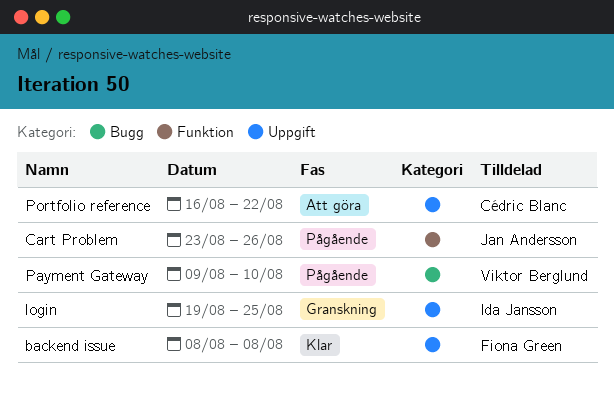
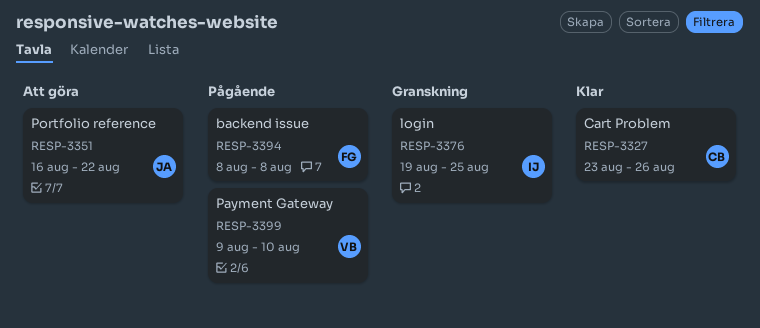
backend issue, status: Klar -> Pågående
Cart Problem, status: Pågående -> Klar
Cart Problem, owner: Jan Andersson -> Cédric Blanc
Portfolio reference, owner: Cédric Blanc -> Jan Andersson

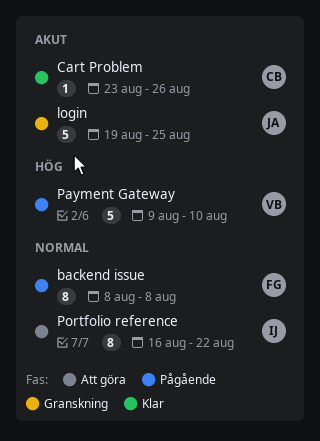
login, owner: IJ -> JA
Portfolio reference, owner: JA -> IJ

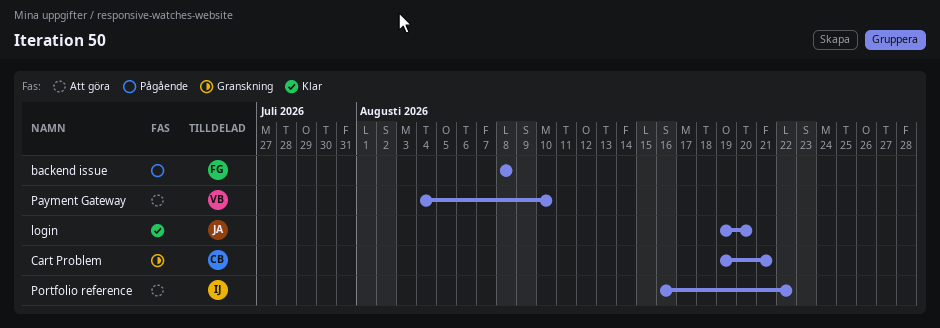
Cart Problem, status: Klar -> Granskning
Cart Problem, start: Aug 23 -> Aug 19
Cart Problem, due: Aug 26 -> Aug 21
login, status: Granskning -> Klar
login, due: Aug 25 -> Aug 20
Payment Gateway, status: Pågående -> Att göra
Payment Gateway, start: Aug 9 -> Aug 4

